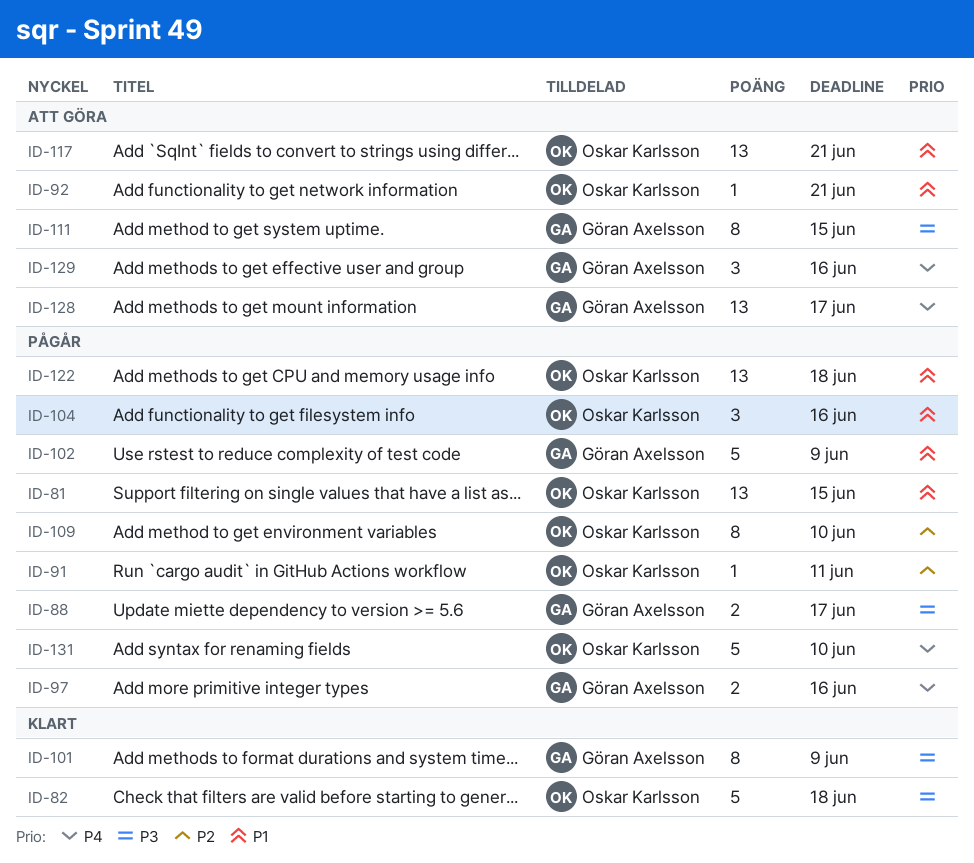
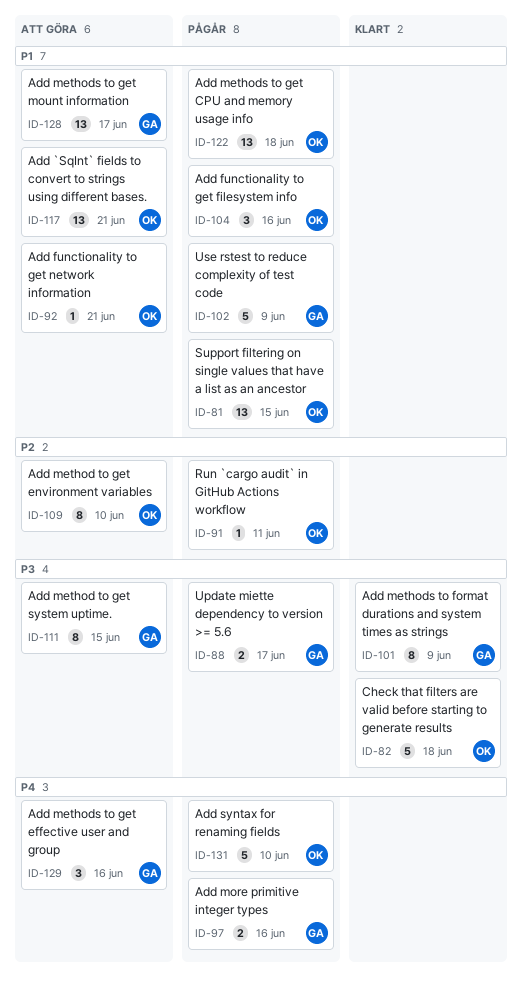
ID-109, status: Pågår -> Att göra
ID-128, priority: P4 -> P1

